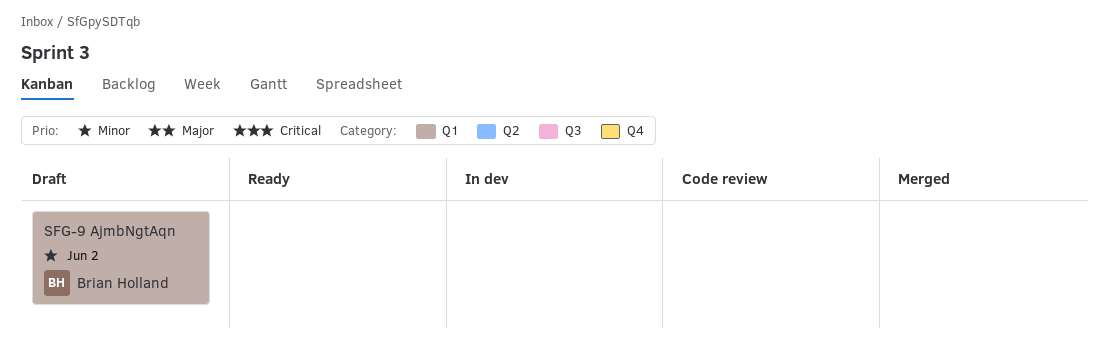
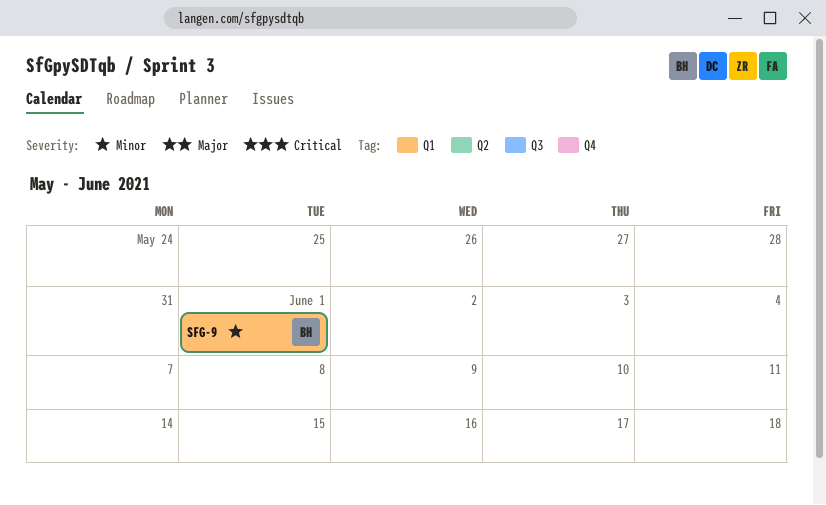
SFG-9, due: Jun 2 -> Jun 1

